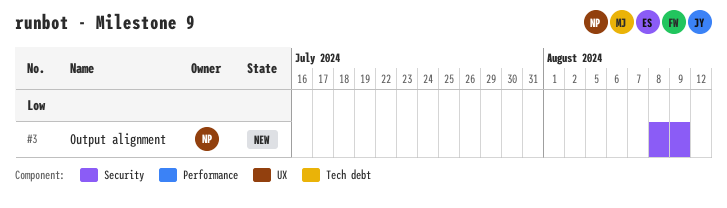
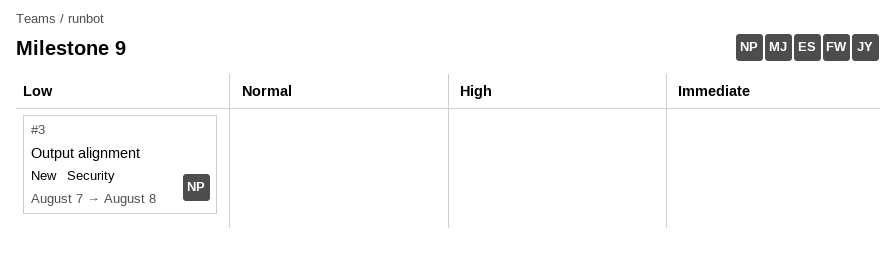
#3, start: Aug 8 -> Aug 7
#3, due: Aug 9 -> Aug 8

